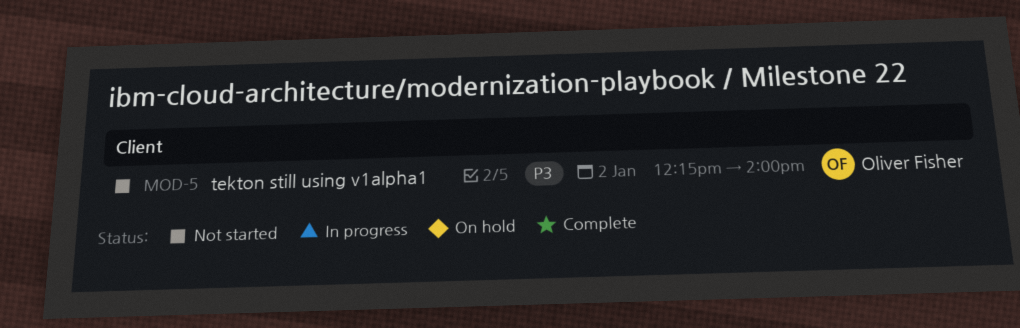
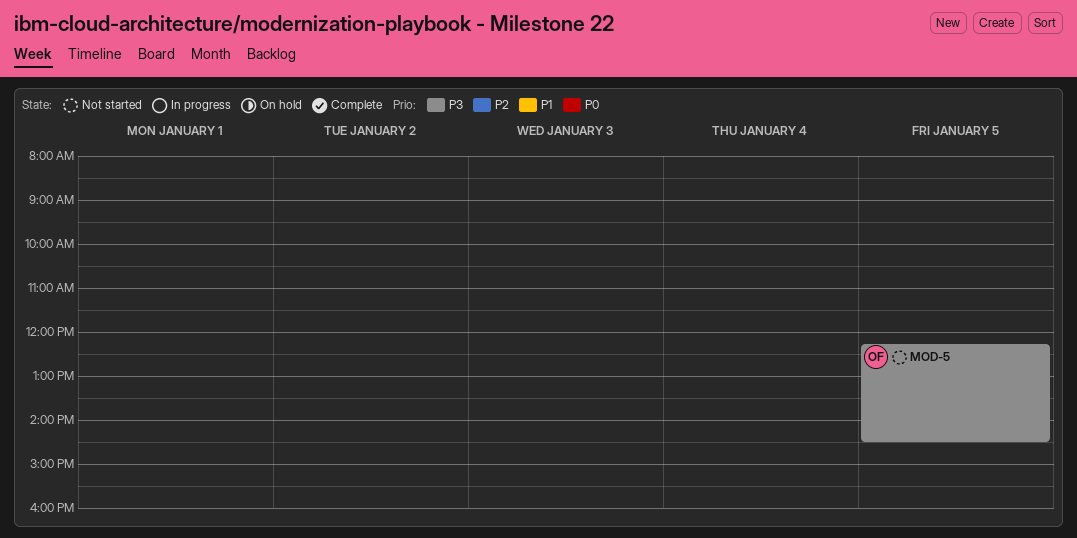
MOD-5, day: Jan 2 -> Jan 5
MOD-5, ends: 14:00 -> 14:30

